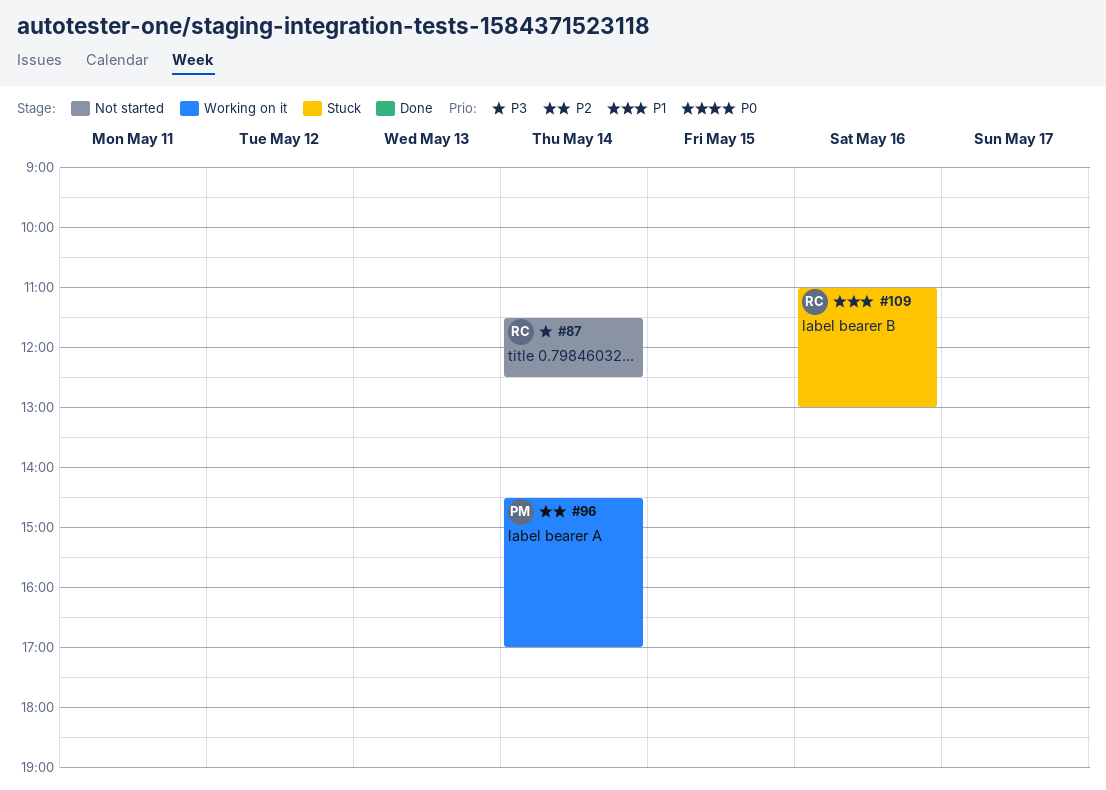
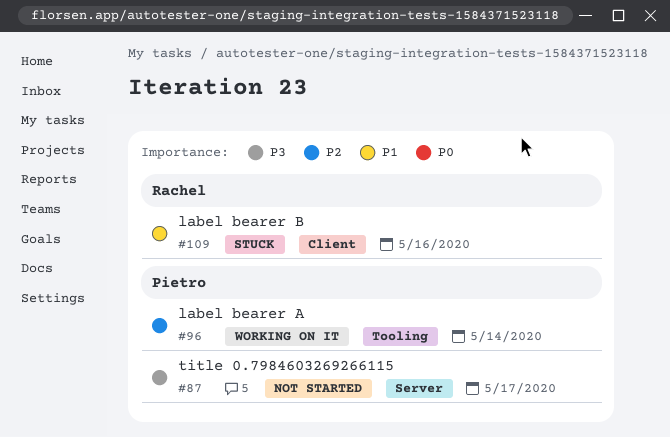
#87, owner: Rachel -> Pietro
#87, day: May 14 -> May 17

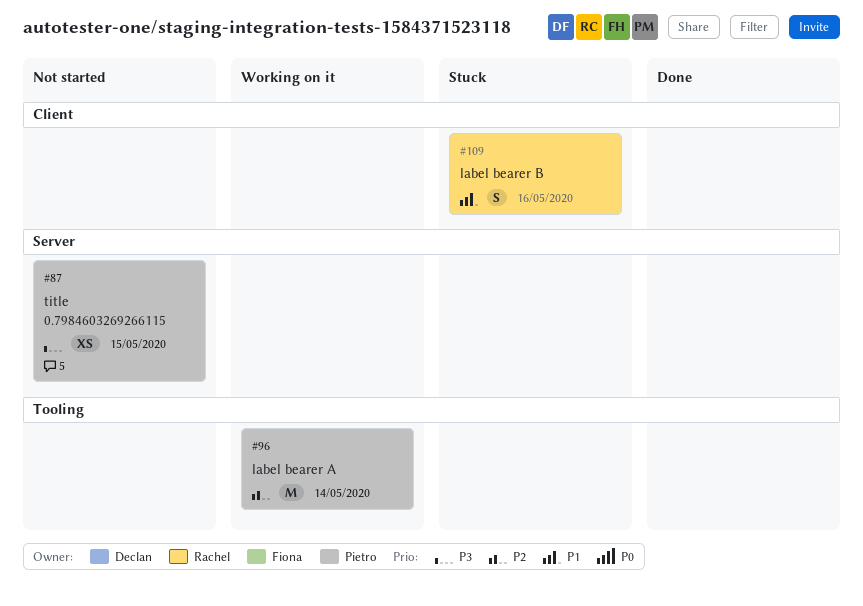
#87, day: May 17 -> May 15

